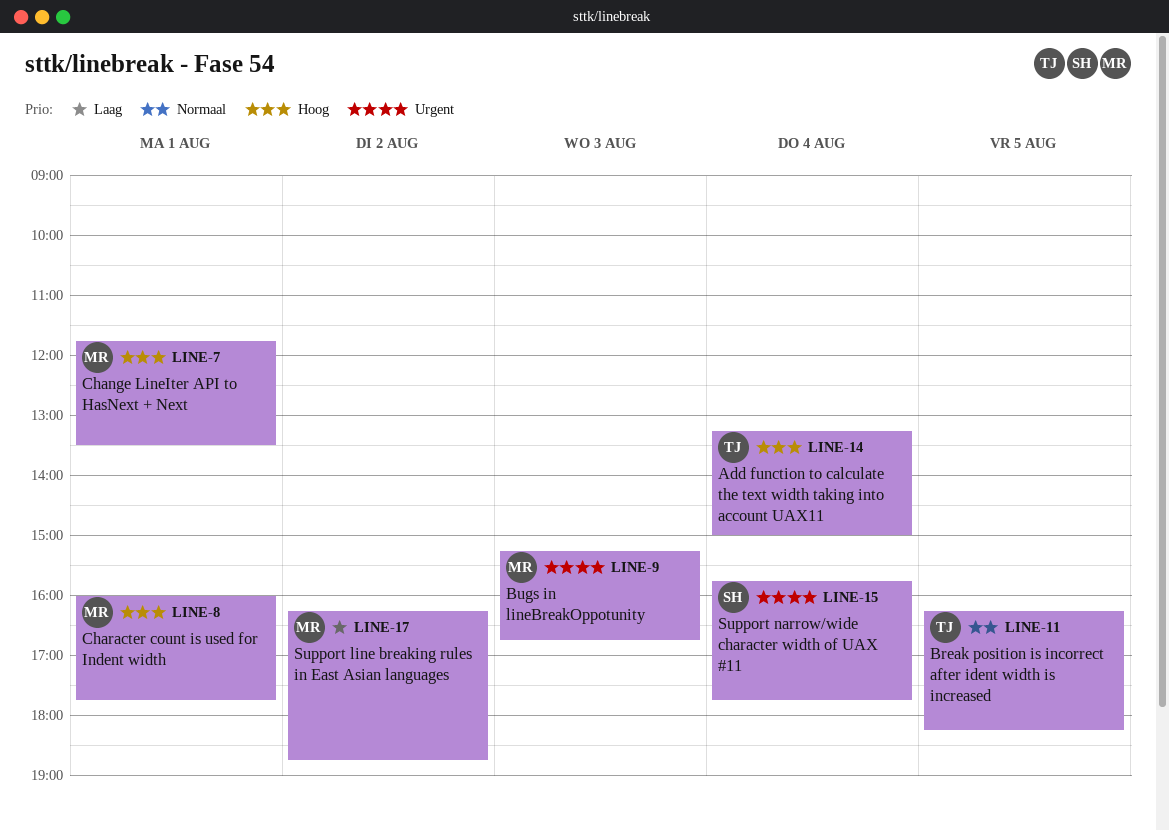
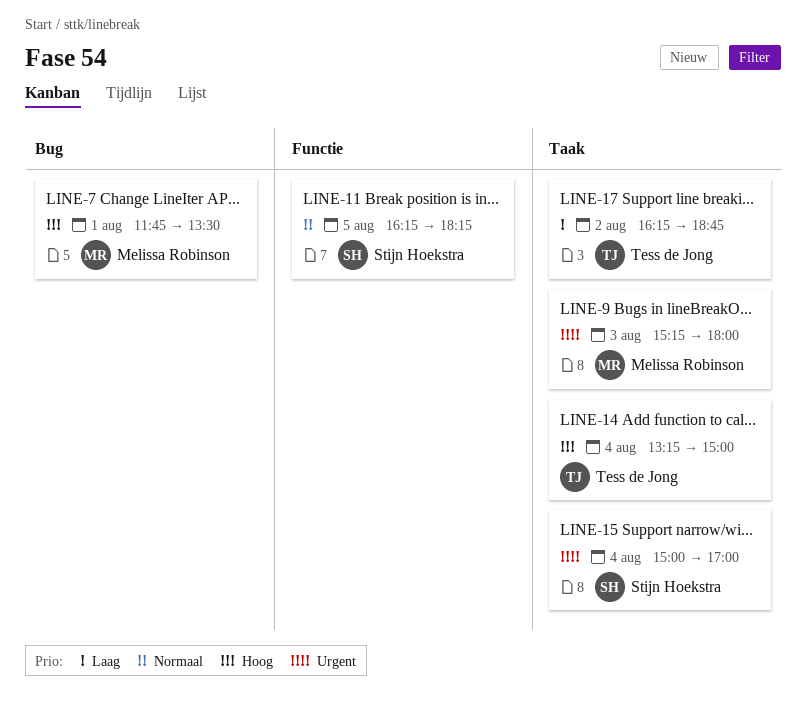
LINE-8: present -> none
LINE-9, ends: 16:45 -> 18:00
LINE-11, owner: Tess de Jong -> Stijn Hoekstra
LINE-15, begins: 15:45 -> 15:00
LINE-15, ends: 17:45 -> 17:00
LINE-17, owner: Melissa Robinson -> Tess de Jong

